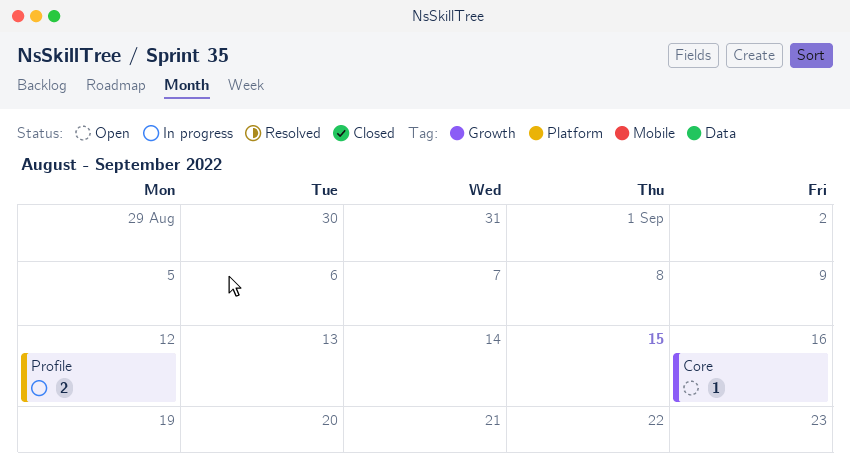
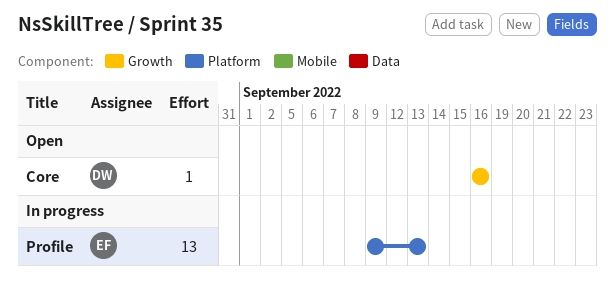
Profile, estimate: 2 -> 13
Profile, due: Sep 12 -> Sep 13

